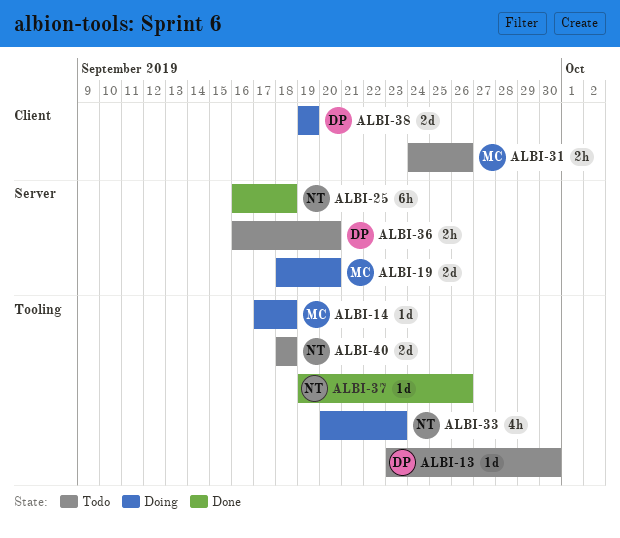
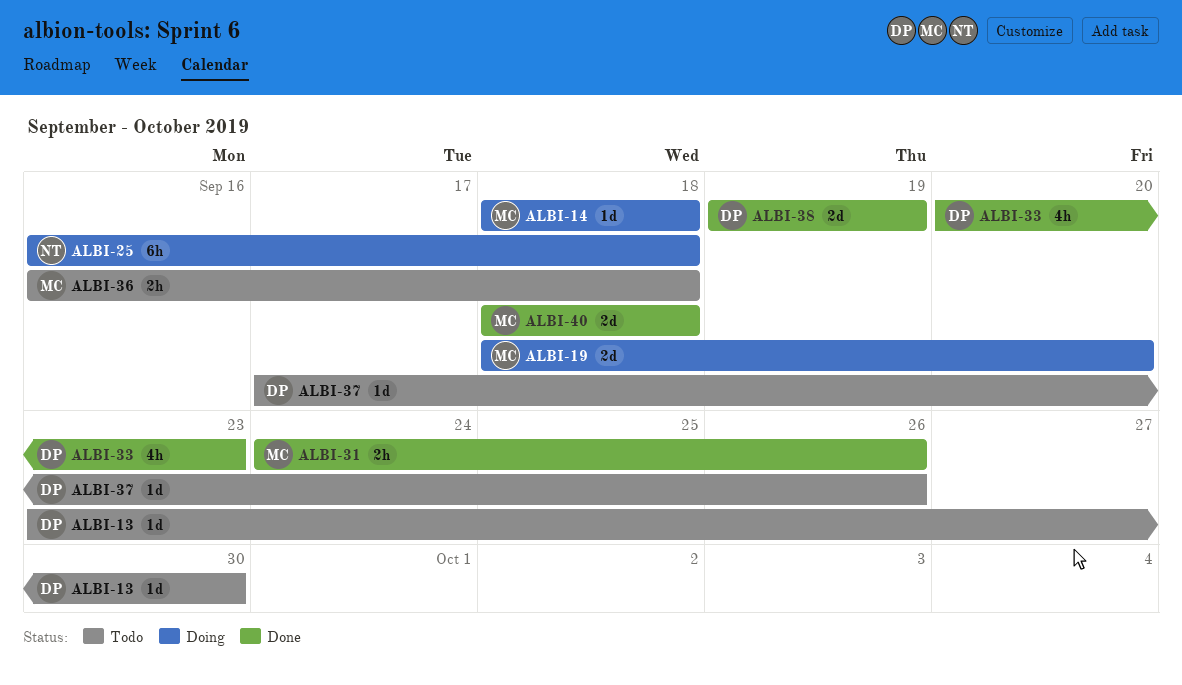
ALBI-14, start: Sep 17 -> Sep 18
ALBI-25, status: Done -> Doing
ALBI-31, status: Todo -> Done
ALBI-33, status: Doing -> Done
ALBI-33, owner: NT -> DP
ALBI-36, owner: DP -> MC
ALBI-36, due: Sep 20 -> Sep 18
ALBI-37, status: Done -> Todo
ALBI-37, owner: NT -> DP
ALBI-37, start: Sep 19 -> Sep 17
ALBI-38, status: Doing -> Done
ALBI-40, status: Todo -> Done
ALBI-40, owner: NT -> MC

